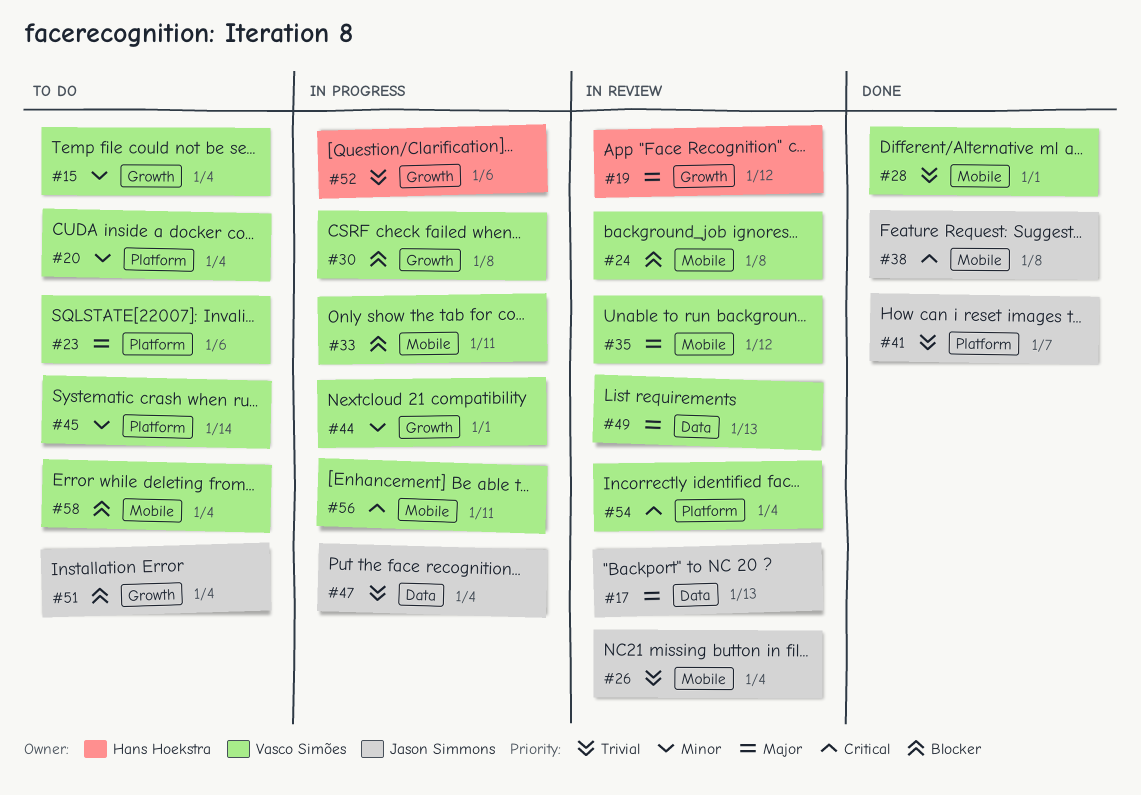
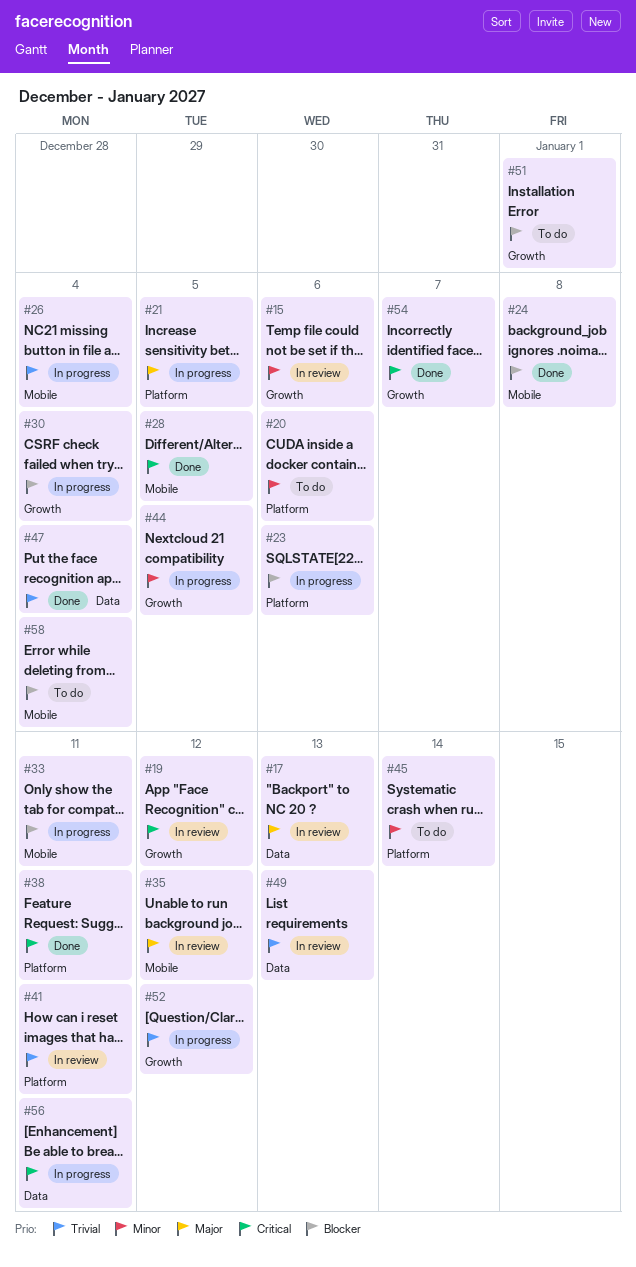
#15, status: To do -> In review
#15, due: Jan 4 -> Jan 6
#19, priority: Major -> Critical
#20, due: Jan 4 -> Jan 6
#21: none -> present
#23, status: To do -> In progress
#23, priority: Major -> Blocker
#24, status: In review -> Done
#26, status: In review -> In progress
#28, priority: Trivial -> Critical
#28, due: Jan 1 -> Jan 5
#30, due: Jan 8 -> Jan 4
#38, label: Mobile -> Platform
#38, due: Jan 8 -> Jan 11
#41, status: Done -> In review
#41, due: Jan 7 -> Jan 11
#44, due: Jan 1 -> Jan 5
#47, status: In progress -> Done
#49, priority: Major -> Trivial
#51, due: Jan 4 -> Jan 1
#52, due: Jan 6 -> Jan 12
#54, status: In review -> Done
#54, label: Platform -> Growth
#54, due: Jan 4 -> Jan 7
#56, label: Mobile -> Data

